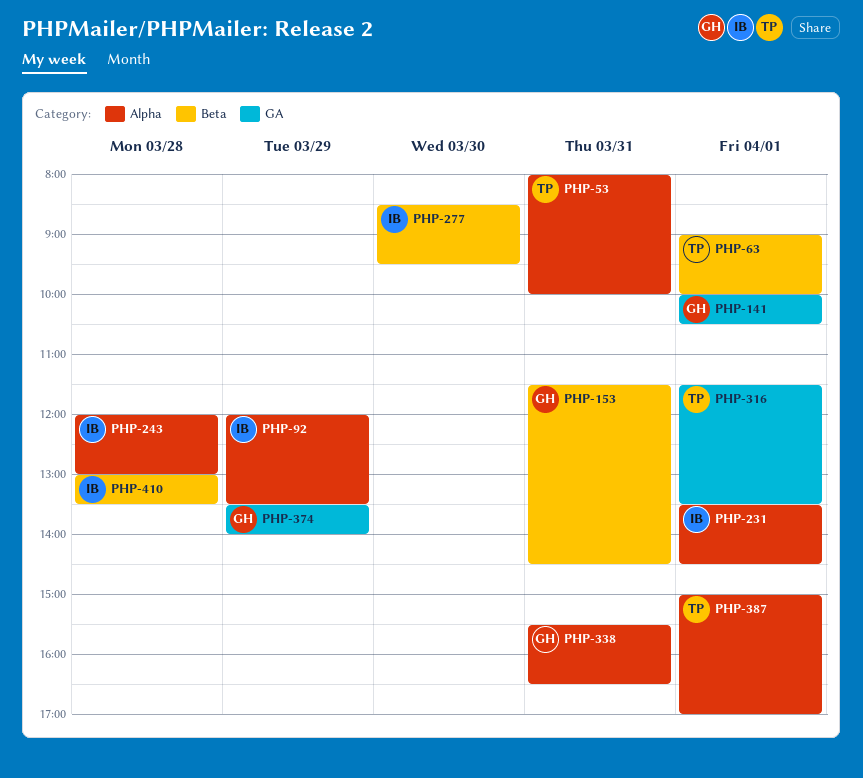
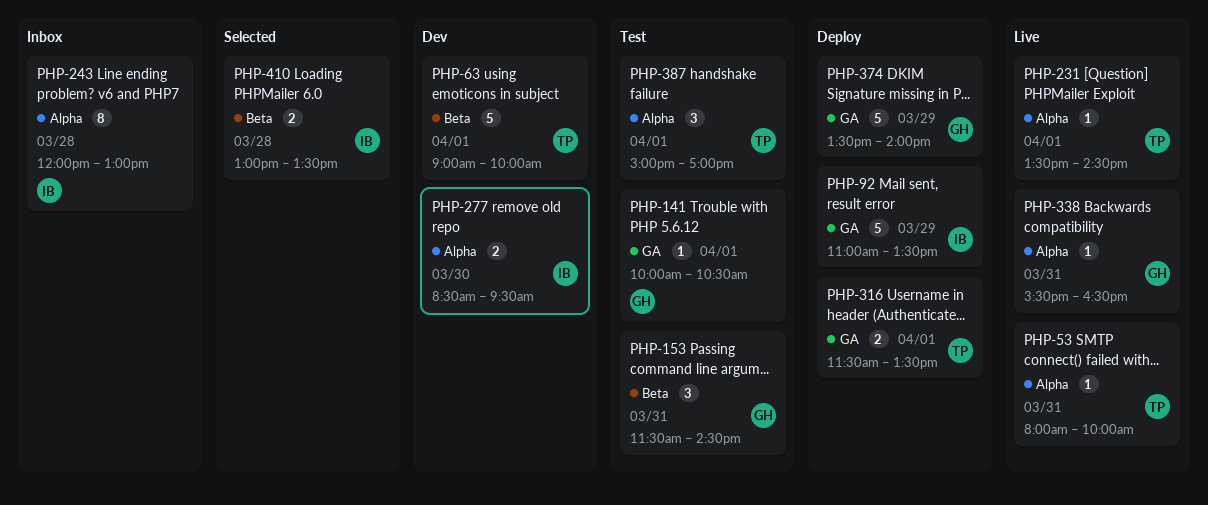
PHP-92, label: Alpha -> GA
PHP-92, begins: 12:00 -> 11:00
PHP-231, owner: IB -> TP
PHP-277, label: Beta -> Alpha

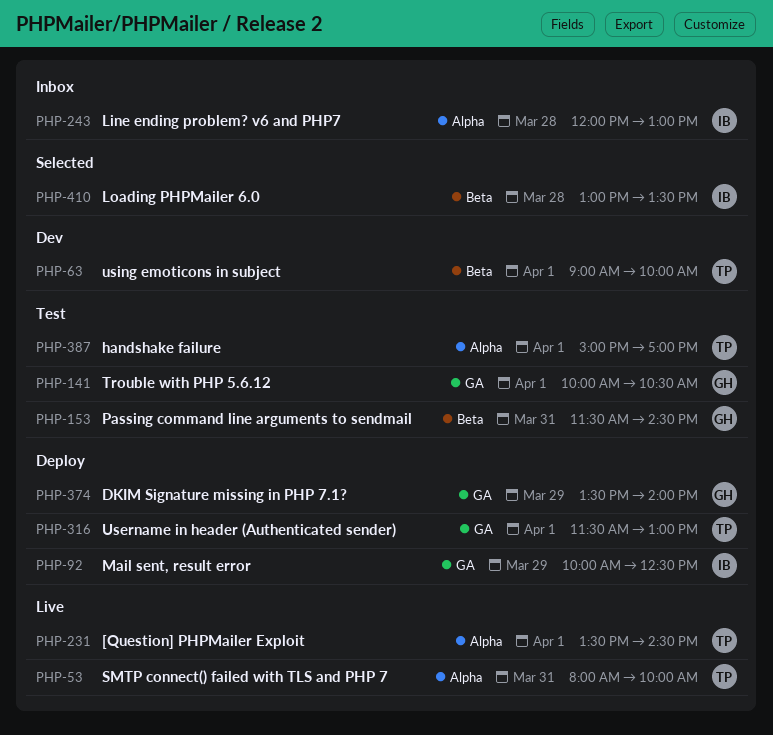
PHP-92, begins: 11:00 -> 10:00
PHP-92, ends: 13:30 -> 12:30
PHP-277: present -> none
PHP-316, ends: 13:30 -> 13:00
PHP-338: present -> none

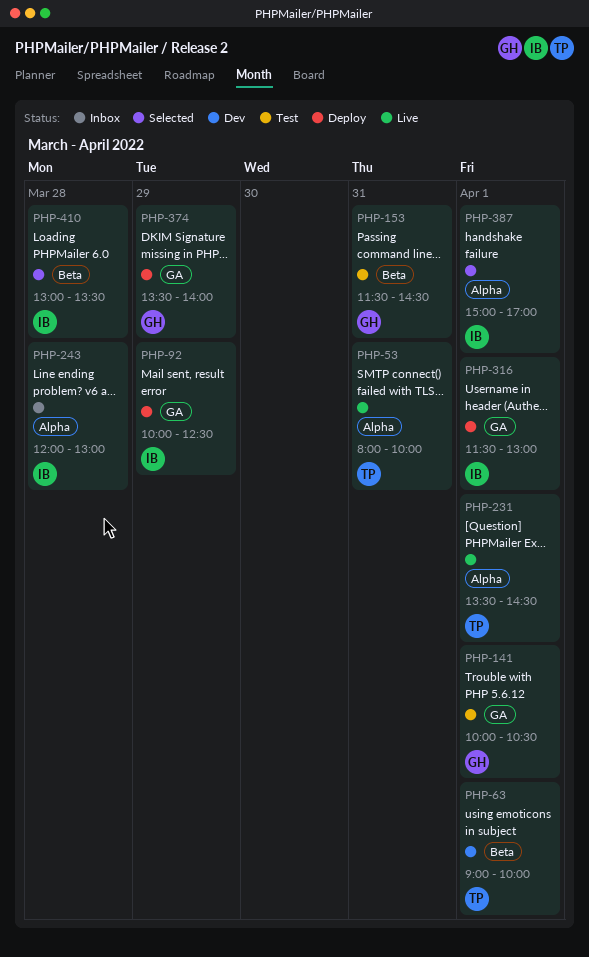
PHP-316, owner: TP -> IB
PHP-387, status: Test -> Selected
PHP-387, owner: TP -> IB

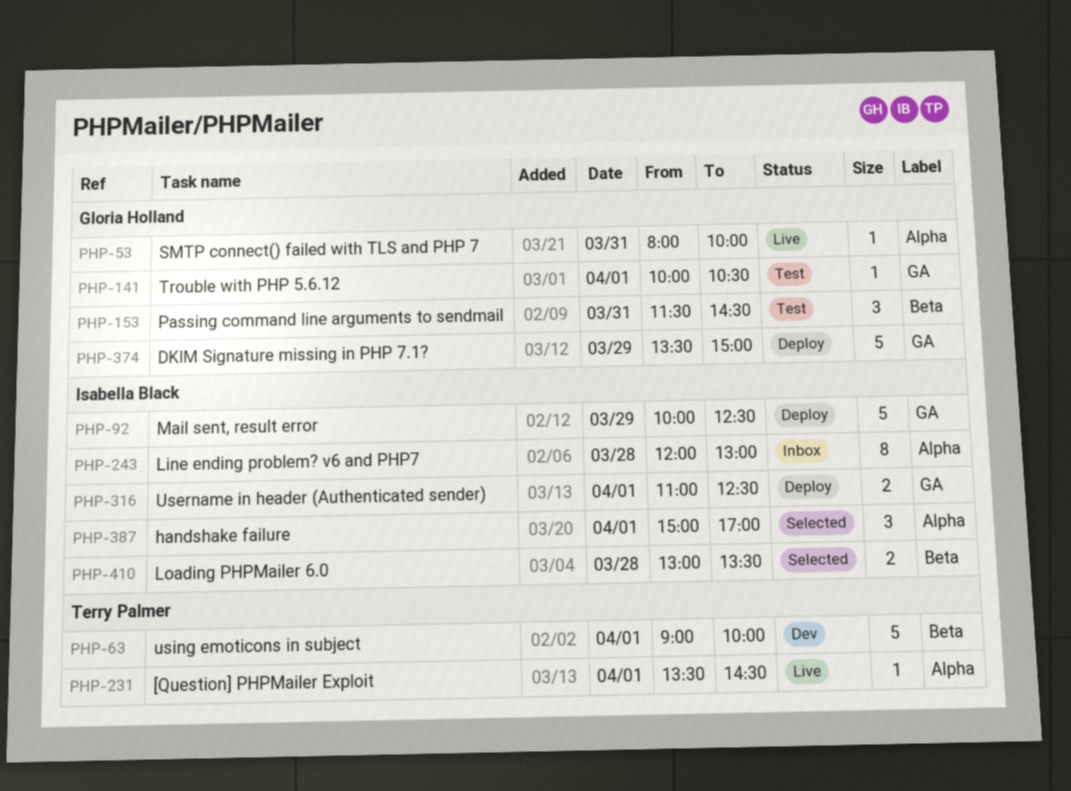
PHP-53, owner: Terry Palmer -> Gloria Holland
PHP-316, begins: 11:30 -> 11:00
PHP-316, ends: 13:00 -> 12:30
PHP-374, ends: 14:00 -> 15:00

